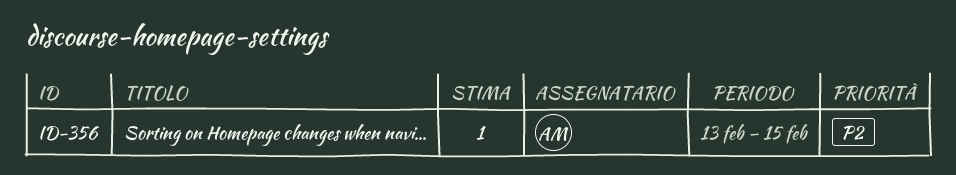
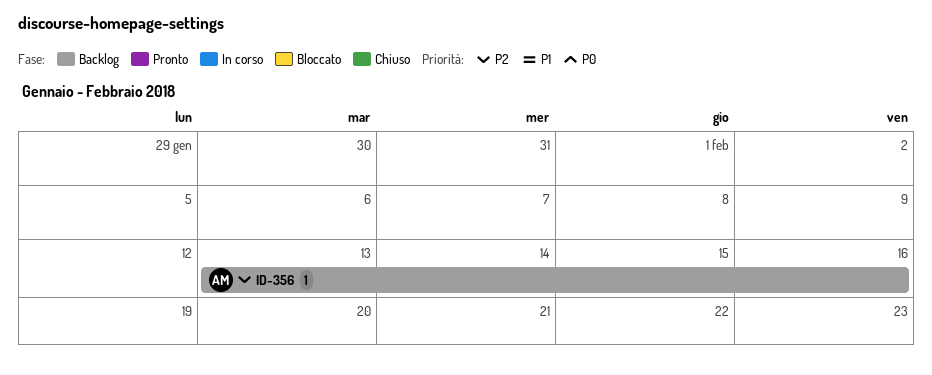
ID-356, due: Feb 15 -> Feb 16

